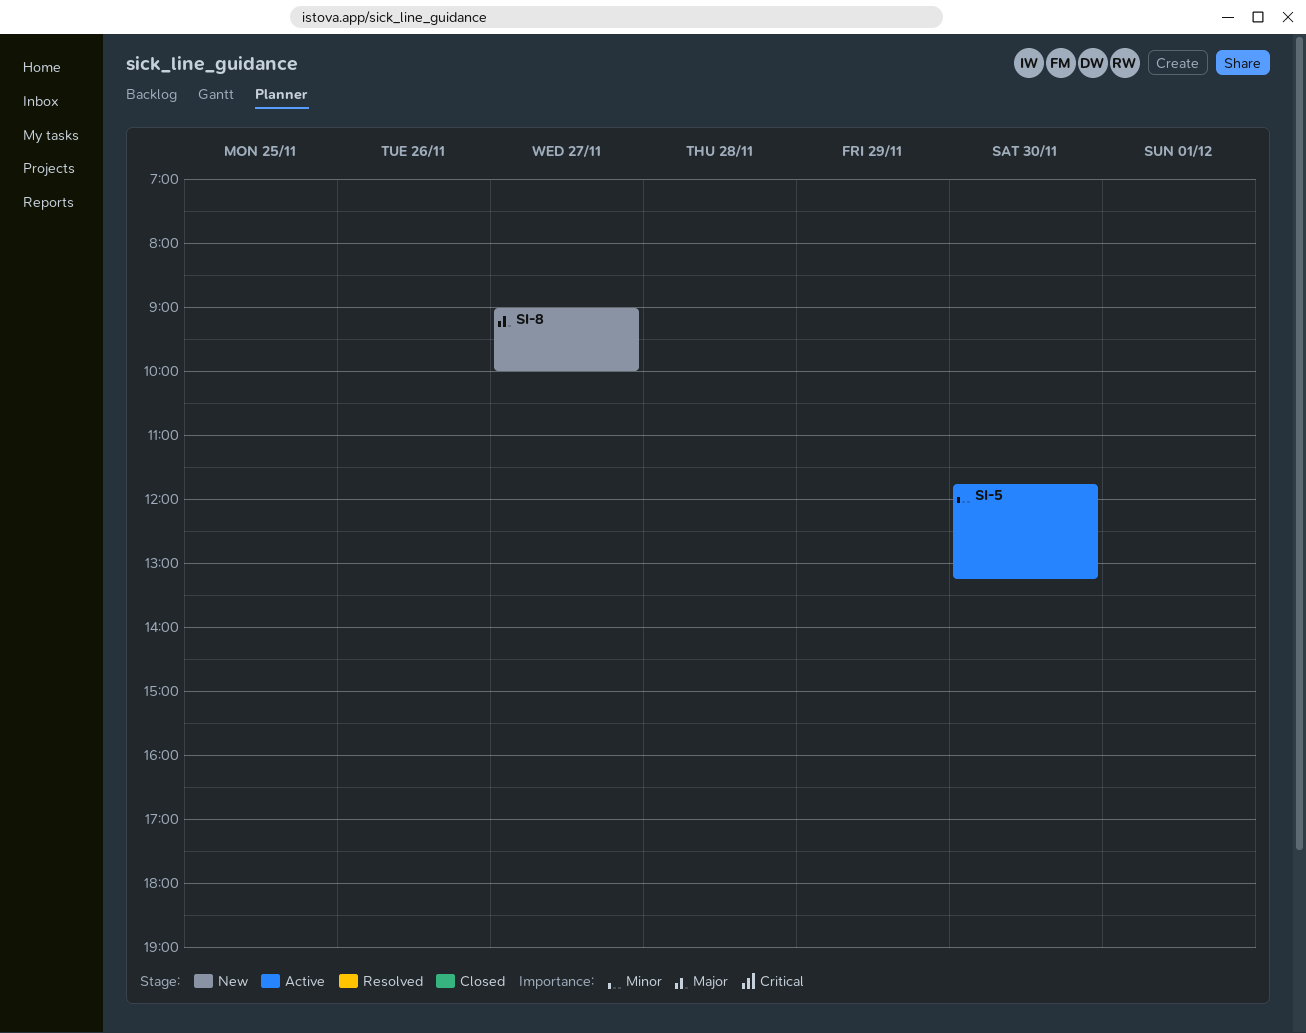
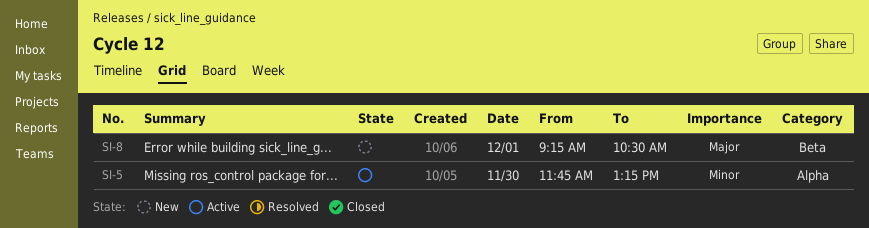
SI-8, day: Nov 27 -> Dec 1
SI-8, begins: 09:00 -> 09:15
SI-8, ends: 10:00 -> 10:30

